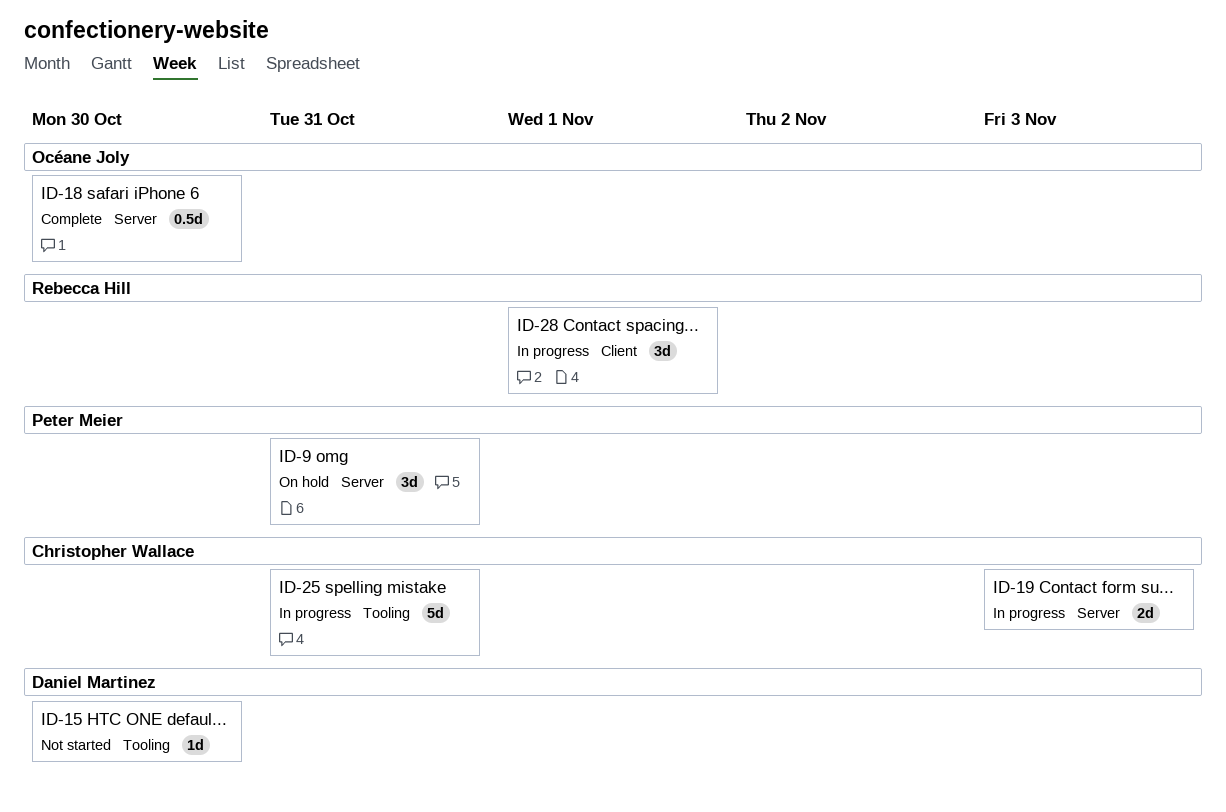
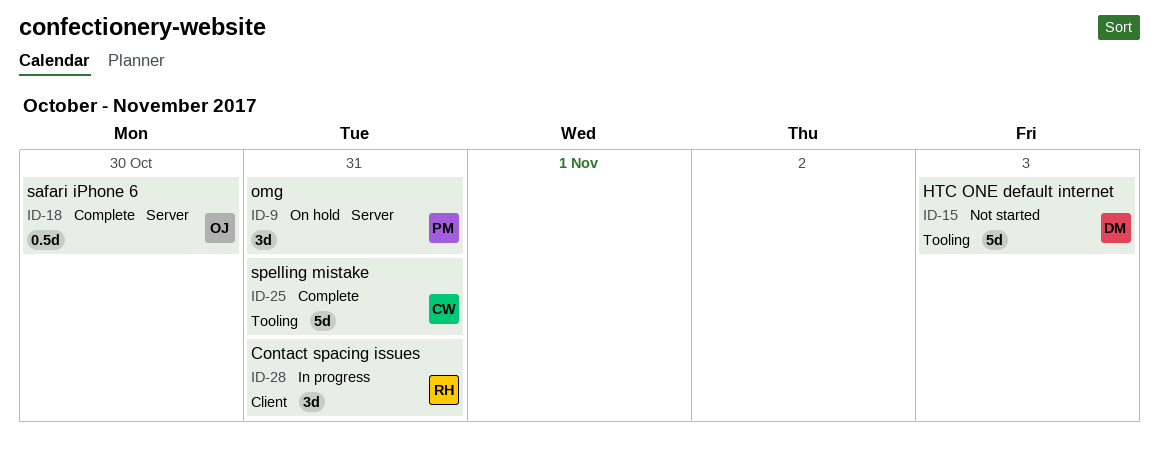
ID-15, estimate: 1d -> 5d
ID-15, due: Oct 30 -> Nov 3
ID-19: present -> none
ID-25, status: In progress -> Complete
ID-28, due: Nov 1 -> Oct 31

